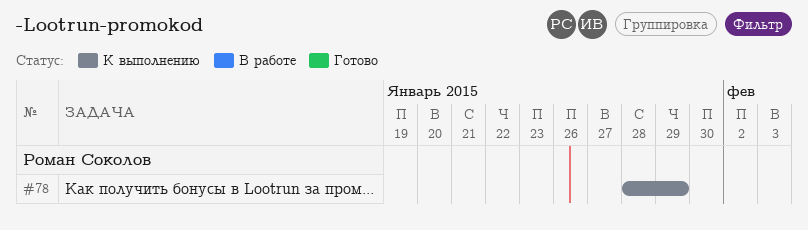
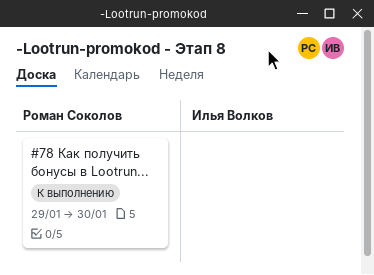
#78, start: Jan 28 -> Jan 29
#78, due: Jan 29 -> Jan 30

